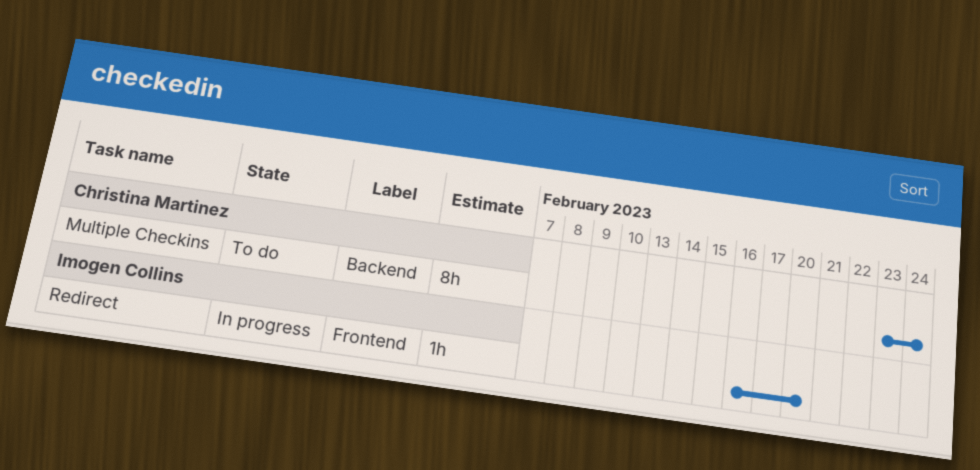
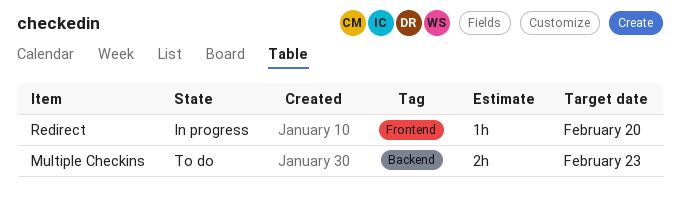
Multiple Checkins, estimate: 8h -> 2h
Multiple Checkins, due: Feb 24 -> Feb 23

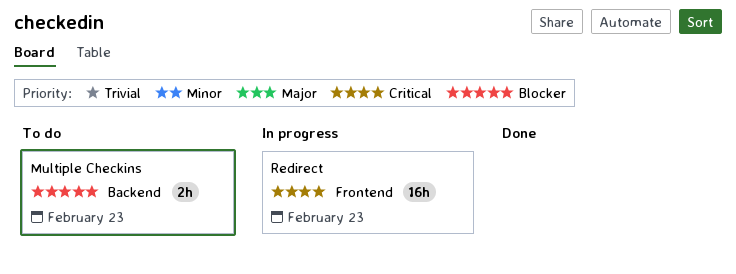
Redirect, estimate: 1h -> 16h
Redirect, due: Feb 20 -> Feb 23

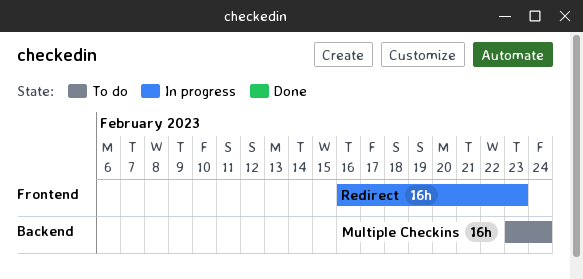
Multiple Checkins, estimate: 2h -> 16h
Multiple Checkins, due: Feb 23 -> Feb 24

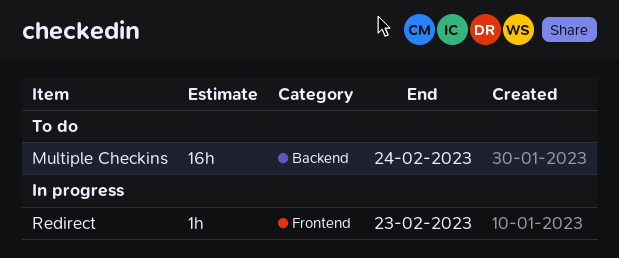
Redirect, estimate: 16h -> 1h

